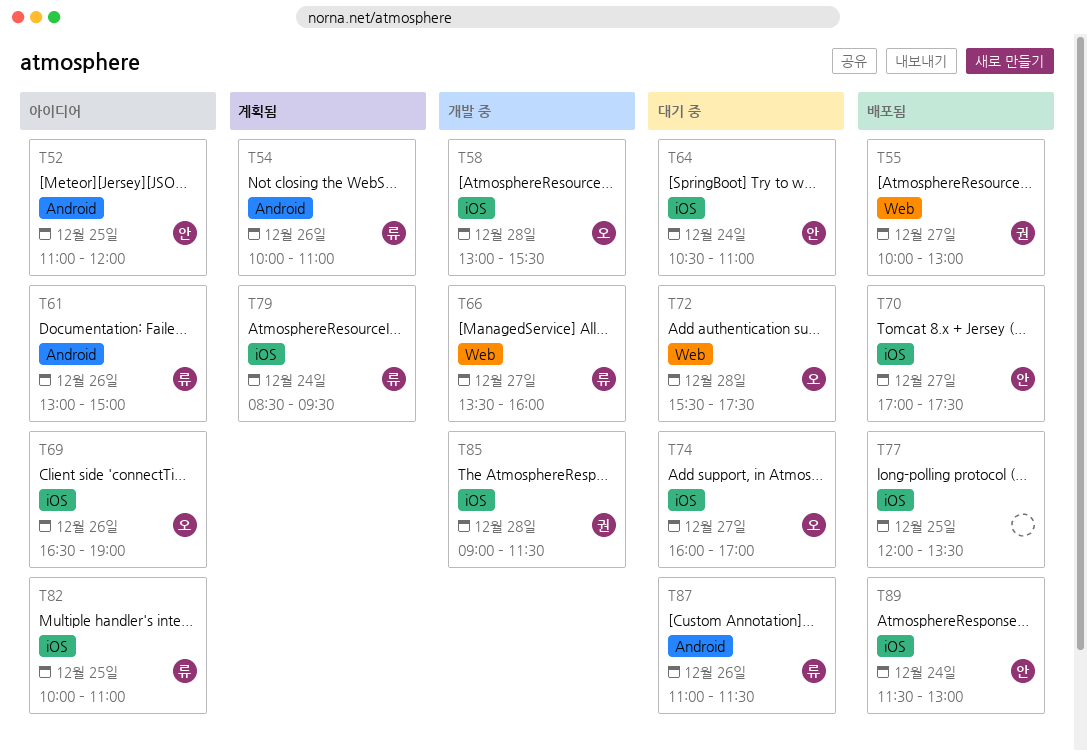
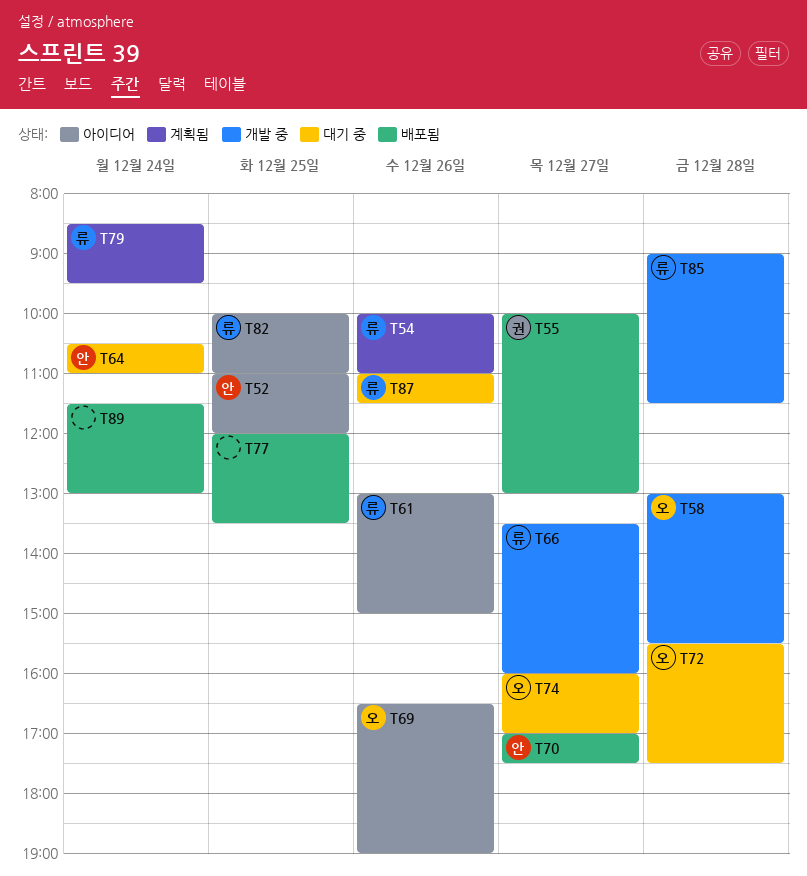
T85, owner: 권 -> 류
T89, owner: 안 -> none

